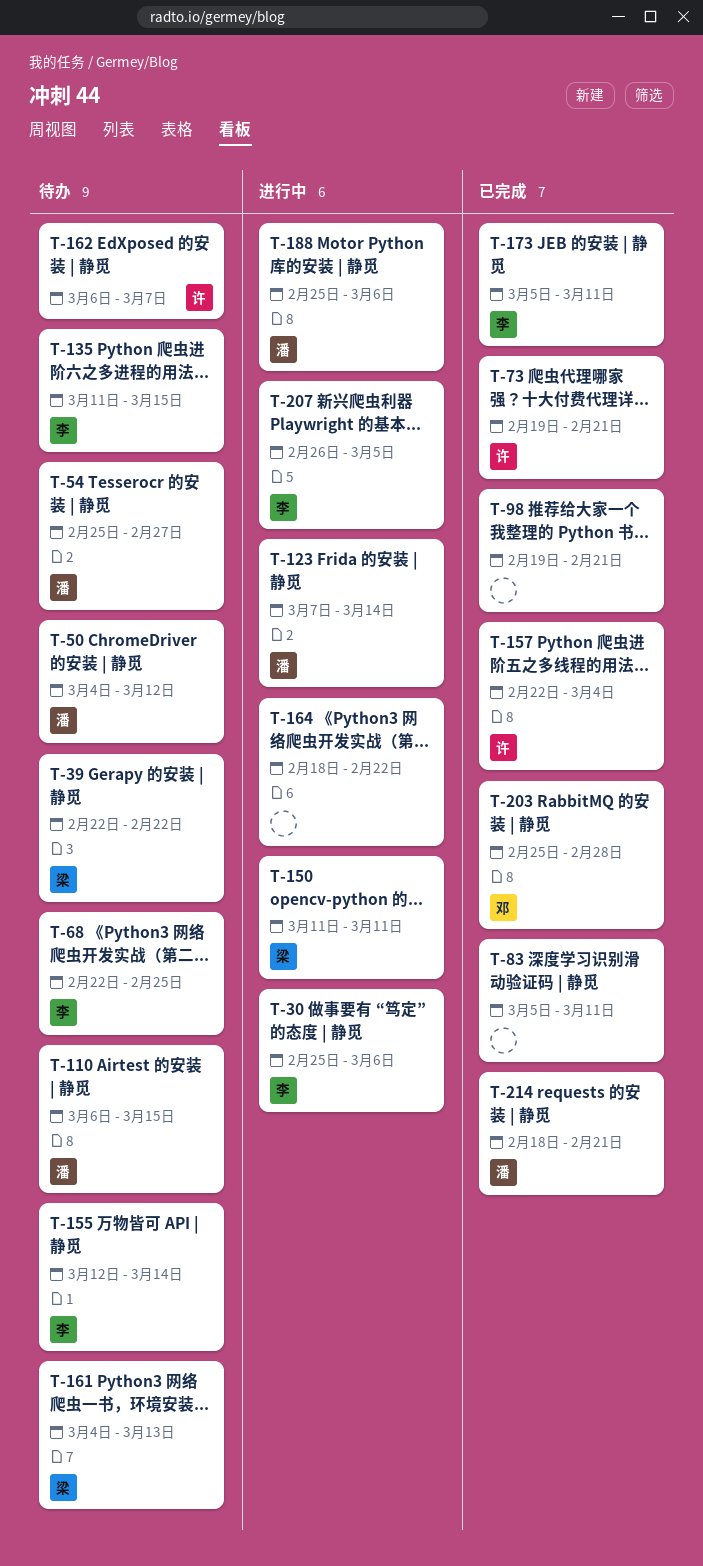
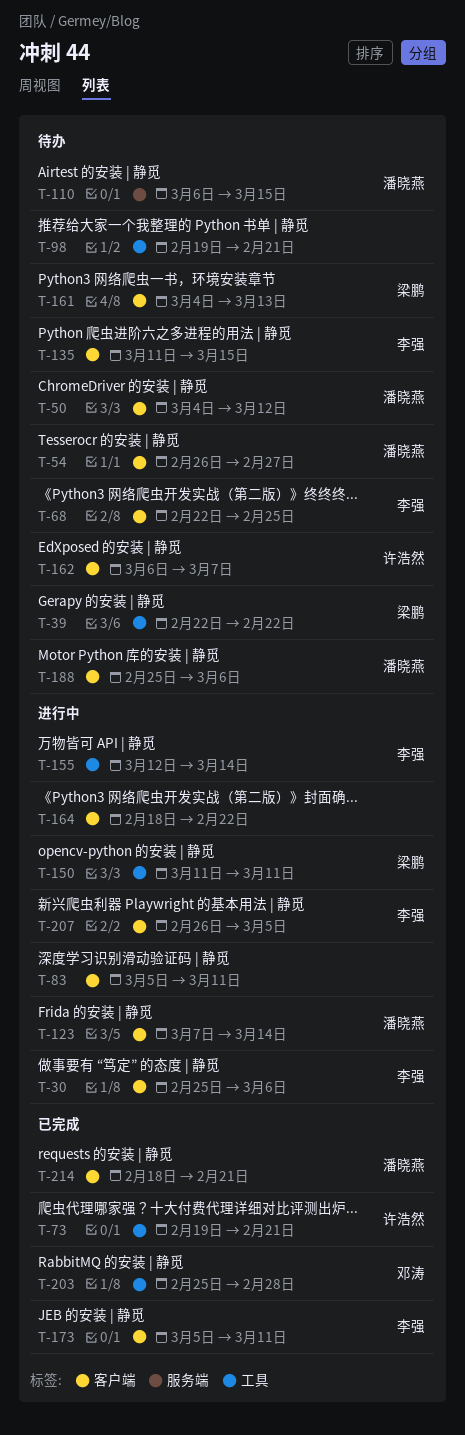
T-54, start: Feb 25 -> Feb 26
T-83, status: 已完成 -> 进行中
T-98, status: 已完成 -> 待办
T-155, status: 待办 -> 进行中
T-157: present -> none
T-188, status: 进行中 -> 待办

